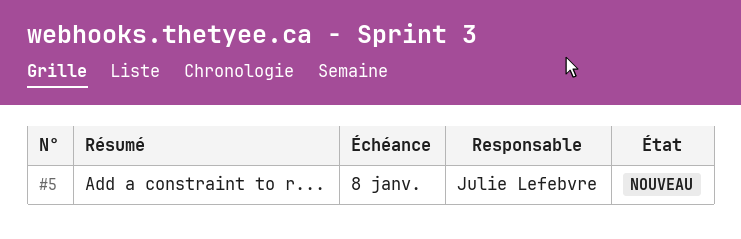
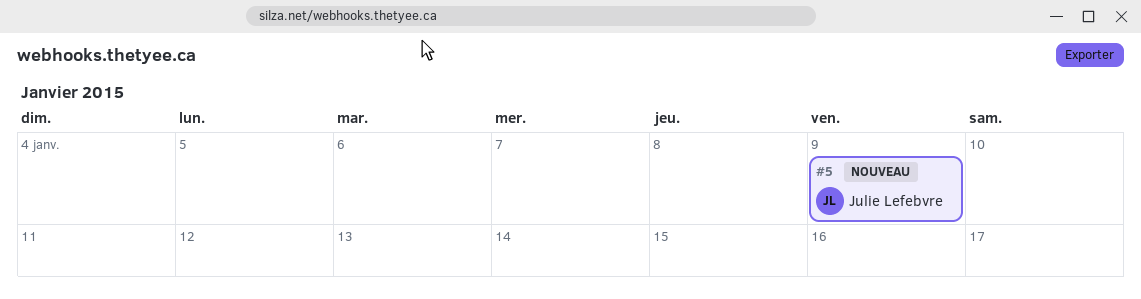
#5, due: Jan 8 -> Jan 9

